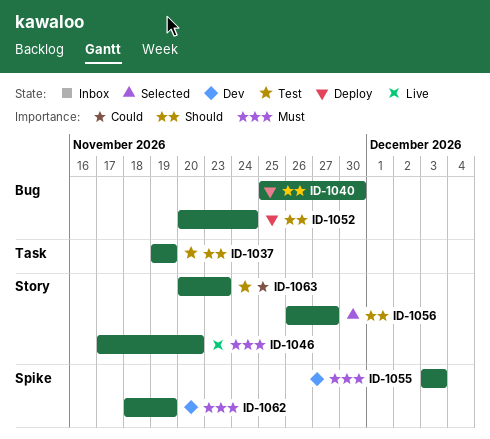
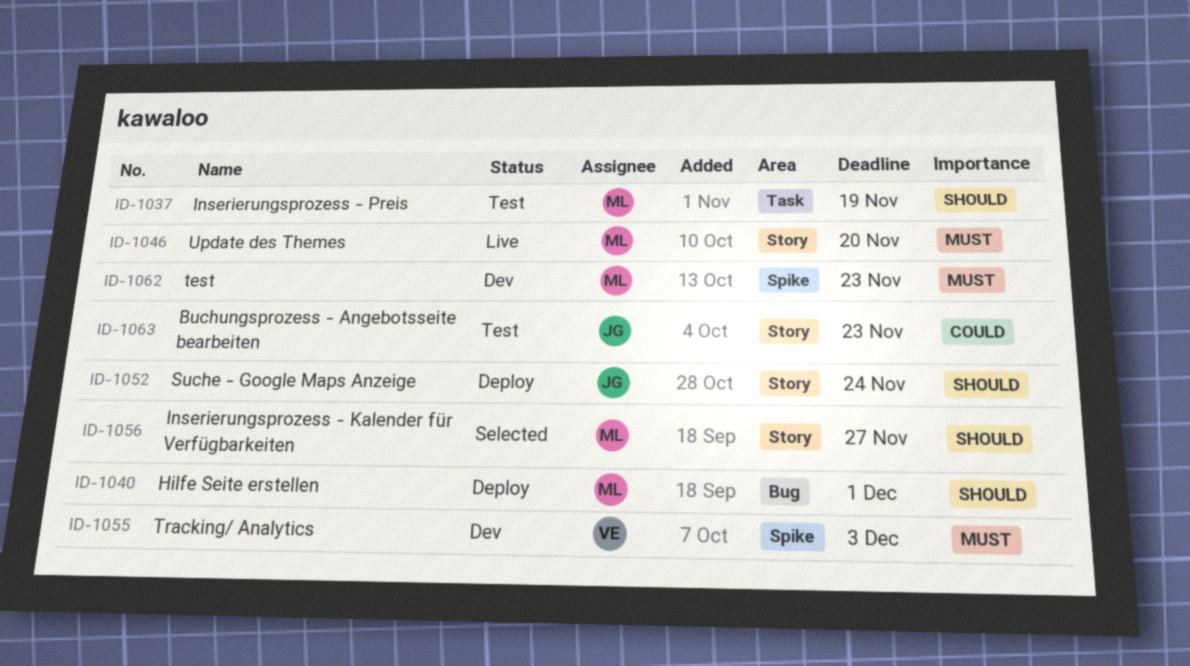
ID-1040, due: Nov 30 -> Dec 1
ID-1052, label: Bug -> Story
ID-1062, due: Nov 19 -> Nov 23

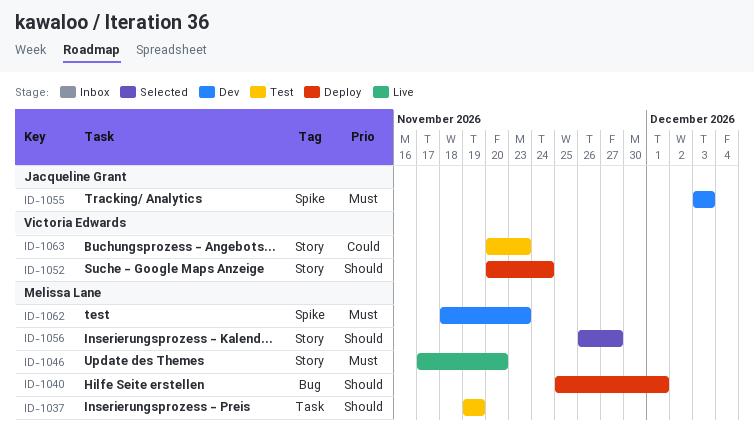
ID-1052, owner: Jacqueline Grant -> Victoria Edwards
ID-1055, owner: Victoria Edwards -> Jacqueline Grant
ID-1063, owner: Jacqueline Grant -> Victoria Edwards

